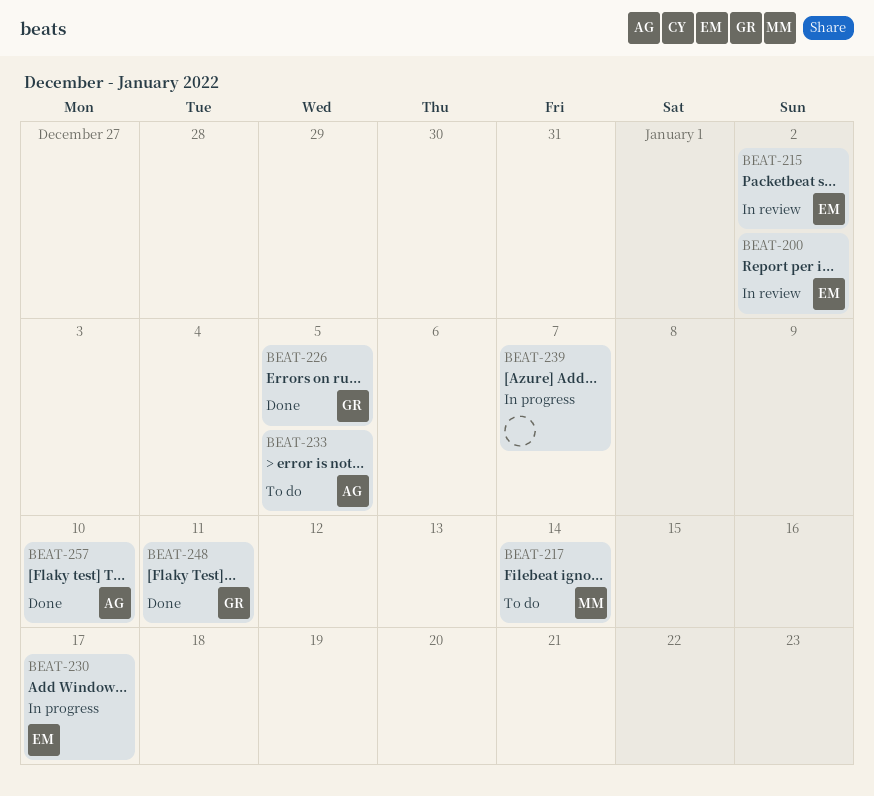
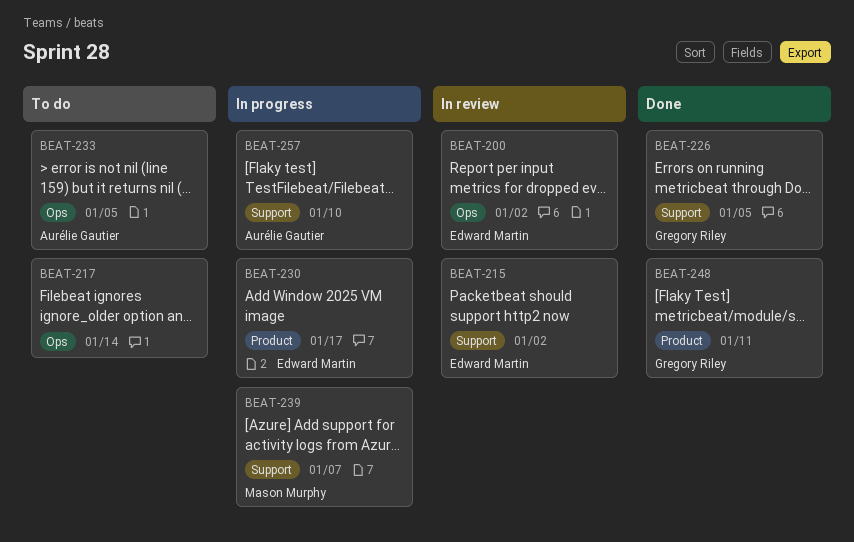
BEAT-217, owner: Mason Murphy -> none
BEAT-239, owner: none -> Mason Murphy
BEAT-257, status: Done -> In progress

